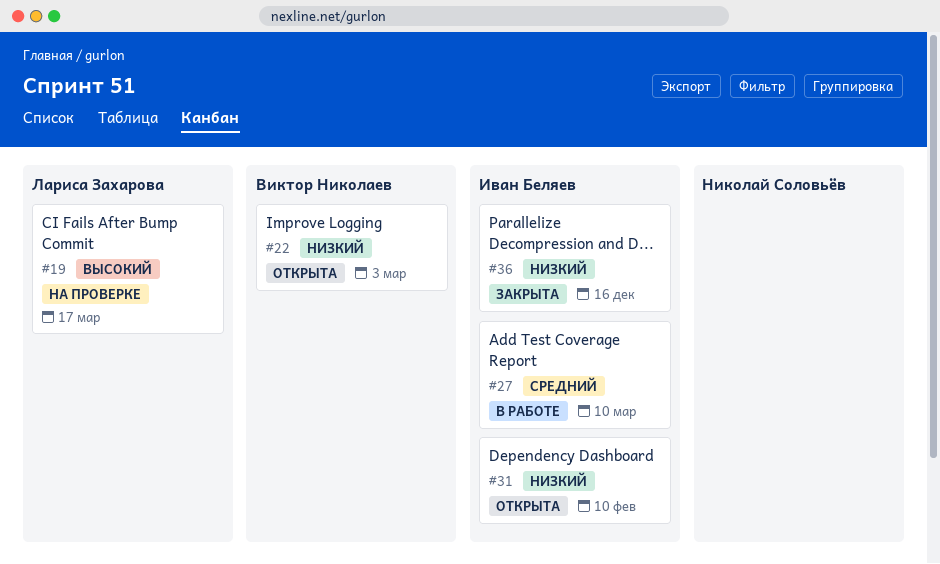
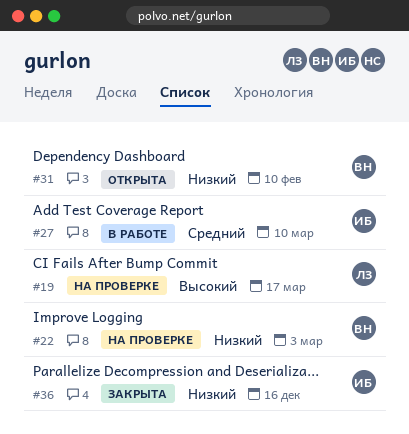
#22, status: Открыта -> На проверке
#31, owner: Иван Беляев -> Виктор Николаев

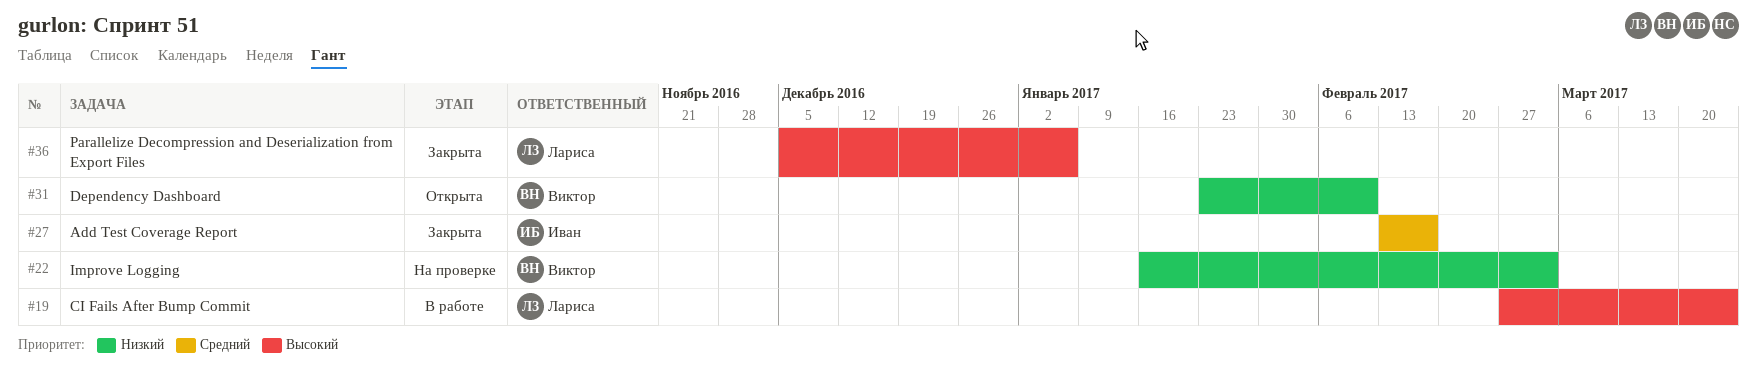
#19, status: На проверке -> В работе
#19, due: Mar 17 -> Mar 24
#27, status: В работе -> Закрыта
#27, due: Mar 10 -> Feb 17
#36, owner: Иван -> Лариса
#36, priority: Низкий -> Высокий
#36, due: Dec 16 -> Jan 6

